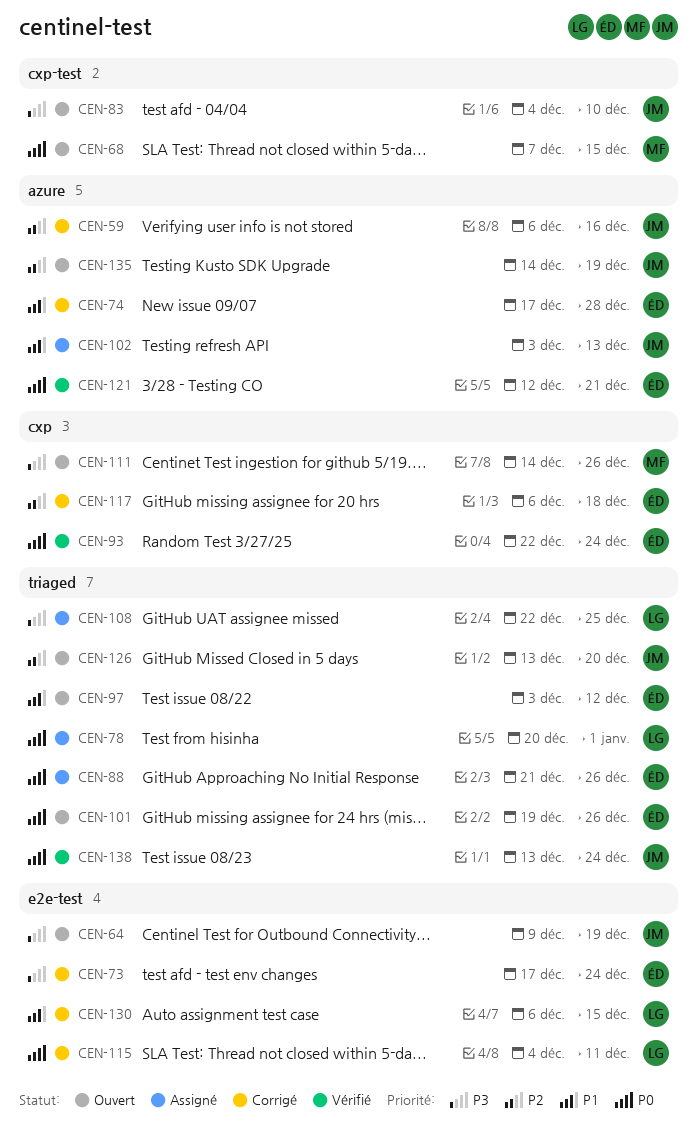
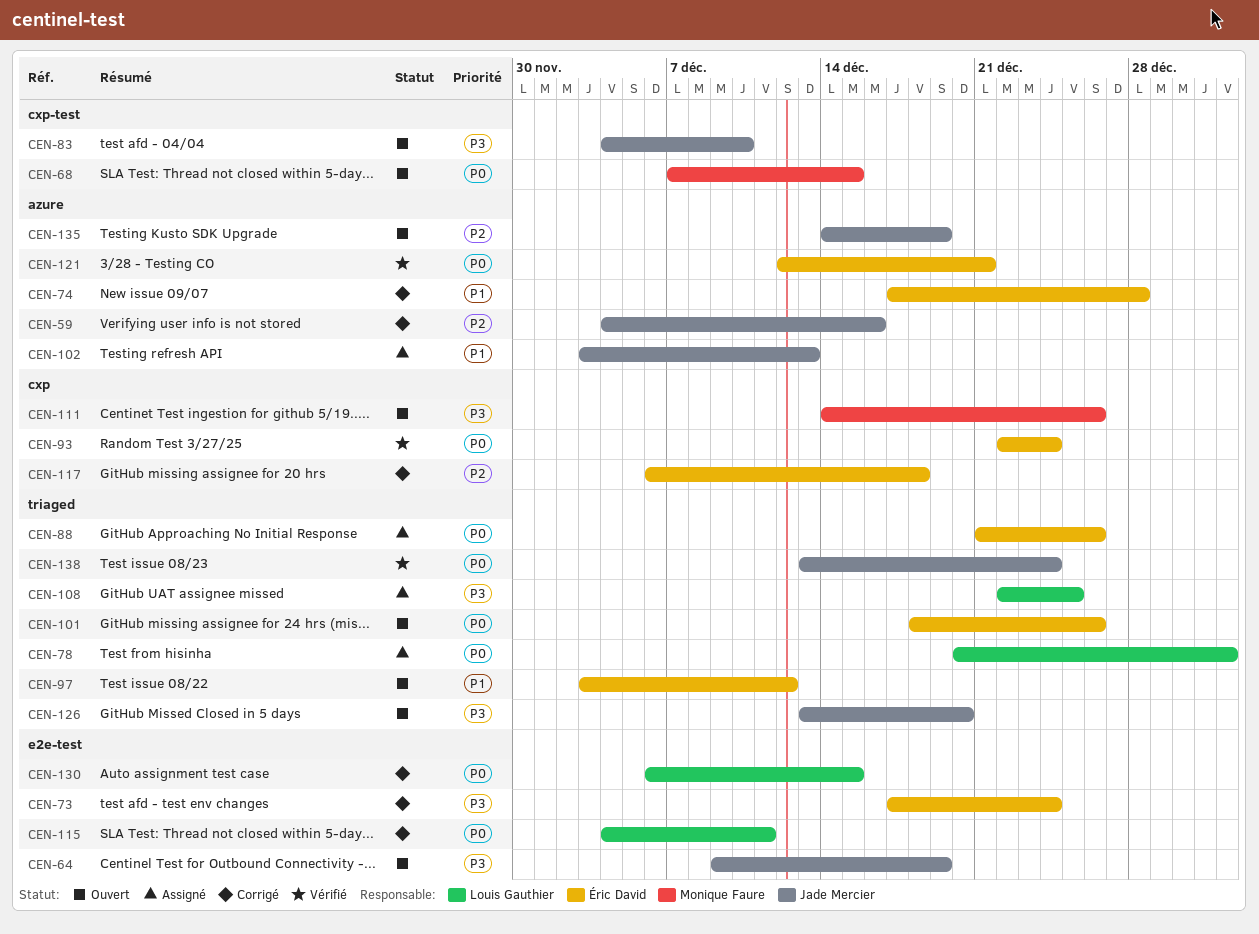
CEN-59, start: Dec 6 -> Dec 4
CEN-101, start: Dec 19 -> Dec 18
CEN-126, priority: P2 -> P3
CEN-130, priority: P1 -> P0

